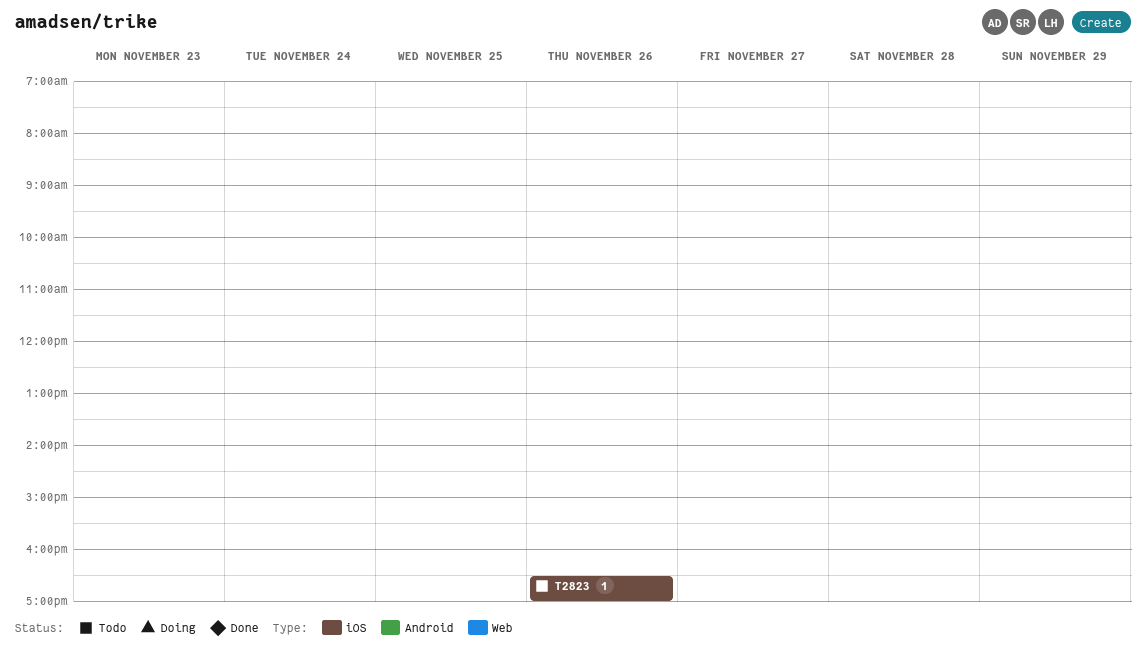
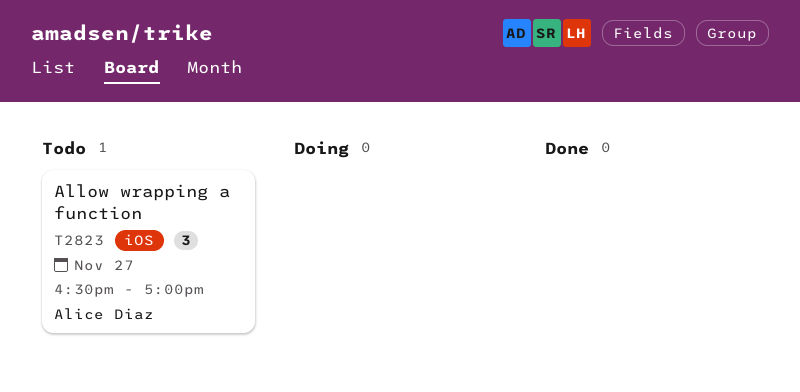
T2823, estimate: 1 -> 3
T2823, day: Nov 26 -> Nov 27

